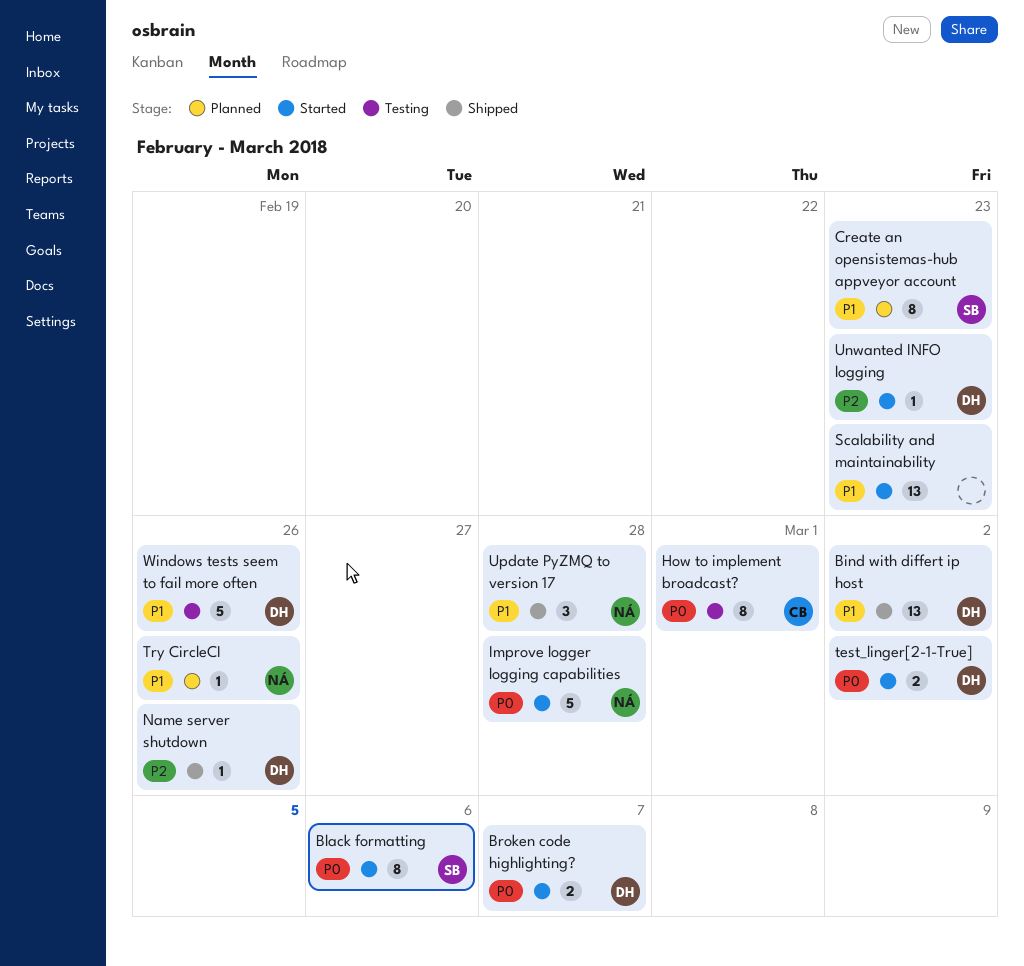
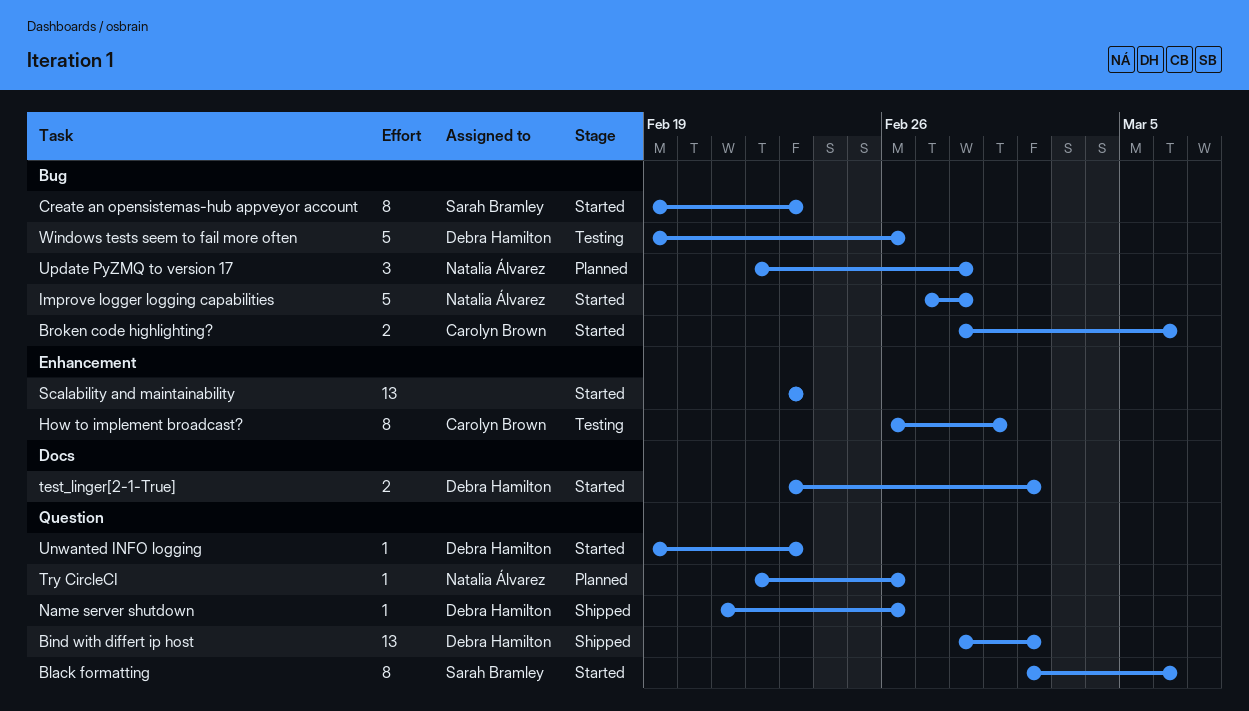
Broken code highlighting?, owner: Debra Hamilton -> Carolyn Brown
Broken code highlighting?, due: Mar 7 -> Mar 6
Create an opensistemas-hub appveyor account, status: Planned -> Started
Update PyZMQ to version 17, status: Shipped -> Planned

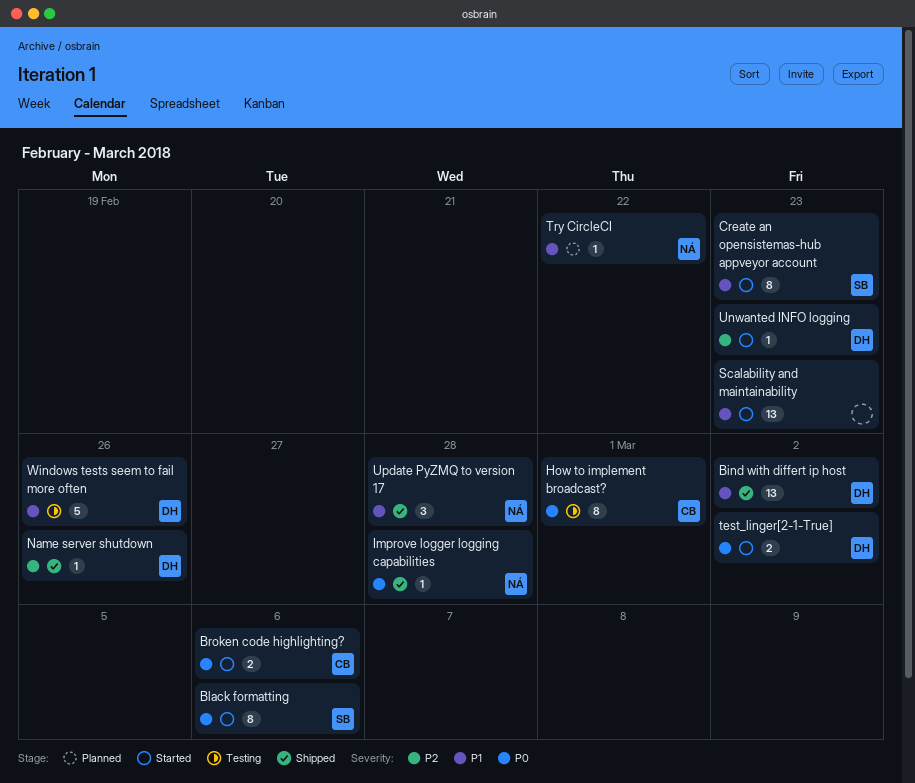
Improve logger logging capabilities, status: Started -> Shipped
Improve logger logging capabilities, estimate: 5 -> 1
Try CircleCI, due: Feb 26 -> Feb 22
Update PyZMQ to version 17, status: Planned -> Shipped

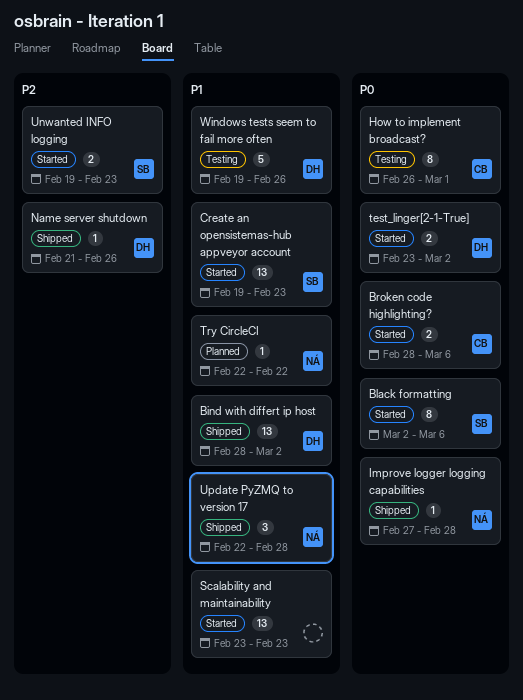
Create an opensistemas-hub appveyor account, estimate: 8 -> 13
Unwanted INFO logging, owner: DH -> SB
Unwanted INFO logging, estimate: 1 -> 2

